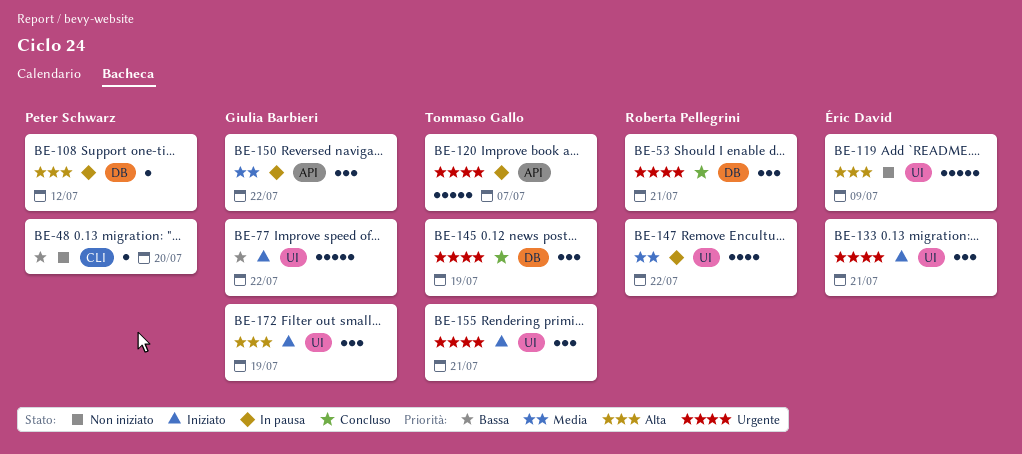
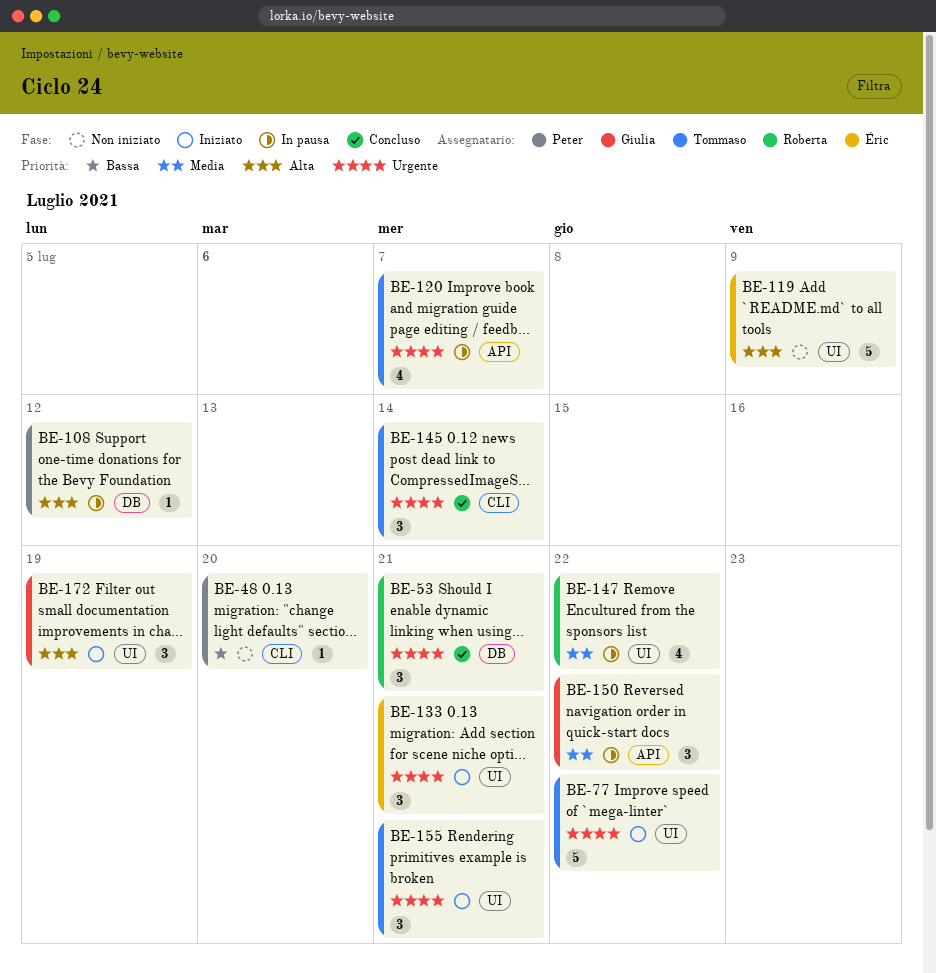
BE-77, owner: Giulia Barbieri -> Tommaso Gallo
BE-77, priority: Bassa -> Urgente
BE-120, estimate: 5 -> 4
BE-145, label: DB -> CLI
BE-145, due: Jul 19 -> Jul 14

